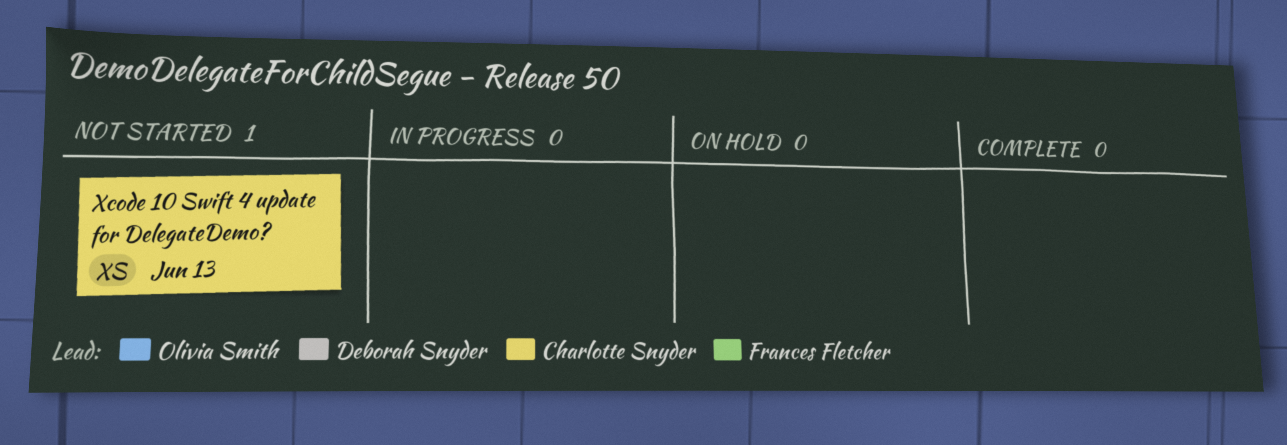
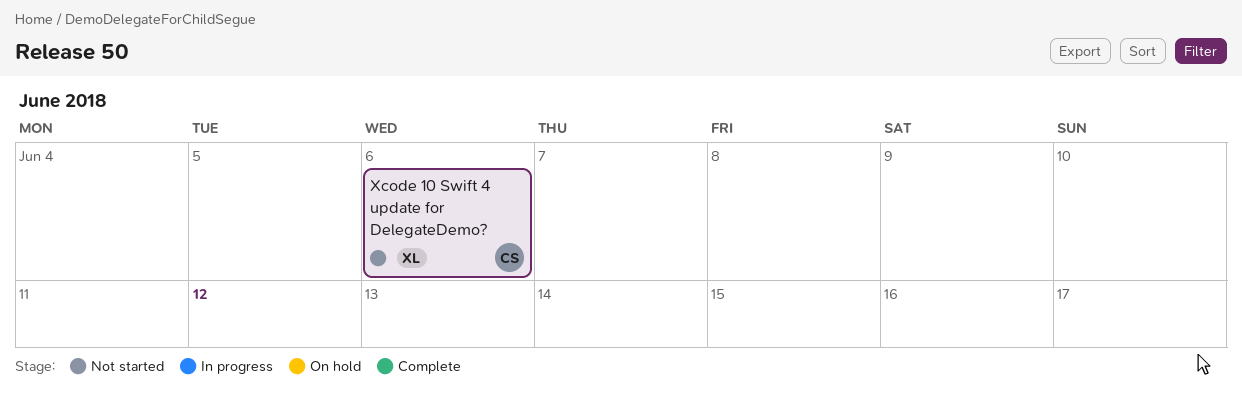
Xcode 10 Swift 4 update for DelegateDemo?, estimate: XS -> XL
Xcode 10 Swift 4 update for DelegateDemo?, due: Jun 13 -> Jun 6

